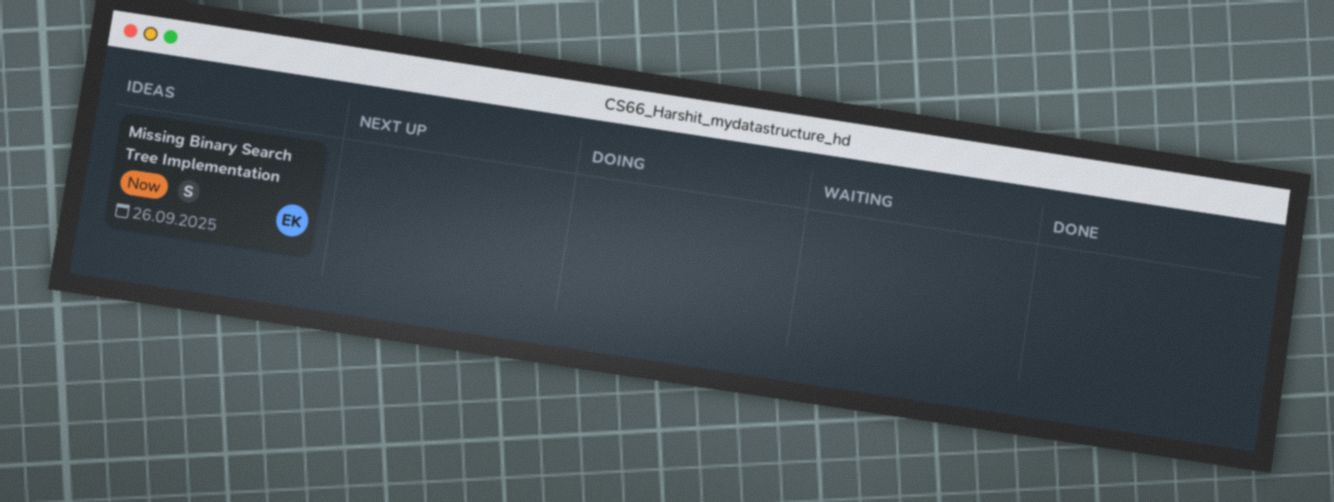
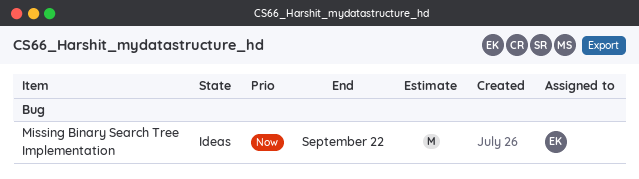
Missing Binary Search Tree Implementation, estimate: S -> M
Missing Binary Search Tree Implementation, due: Sep 26 -> Sep 22

